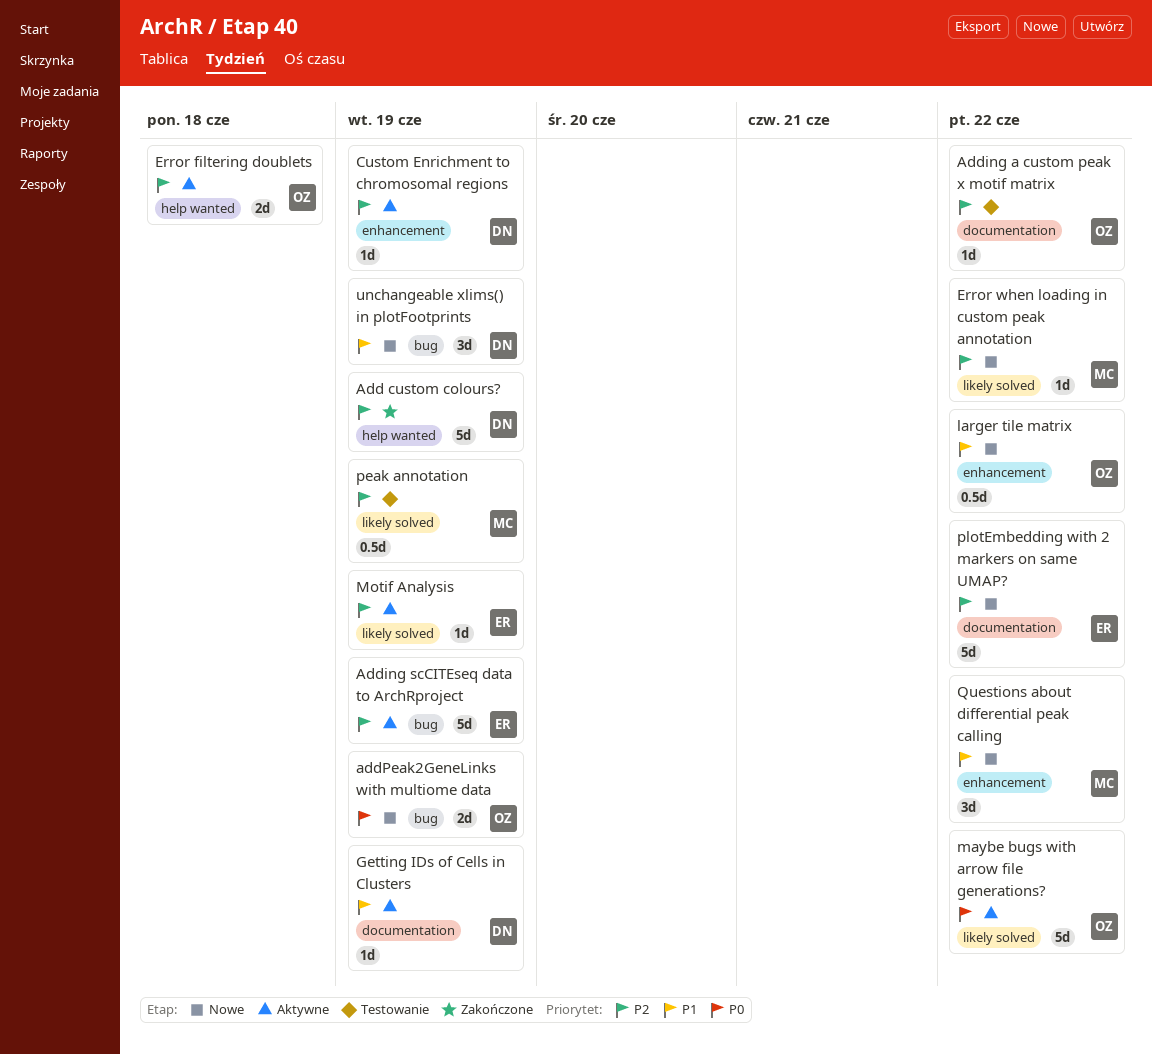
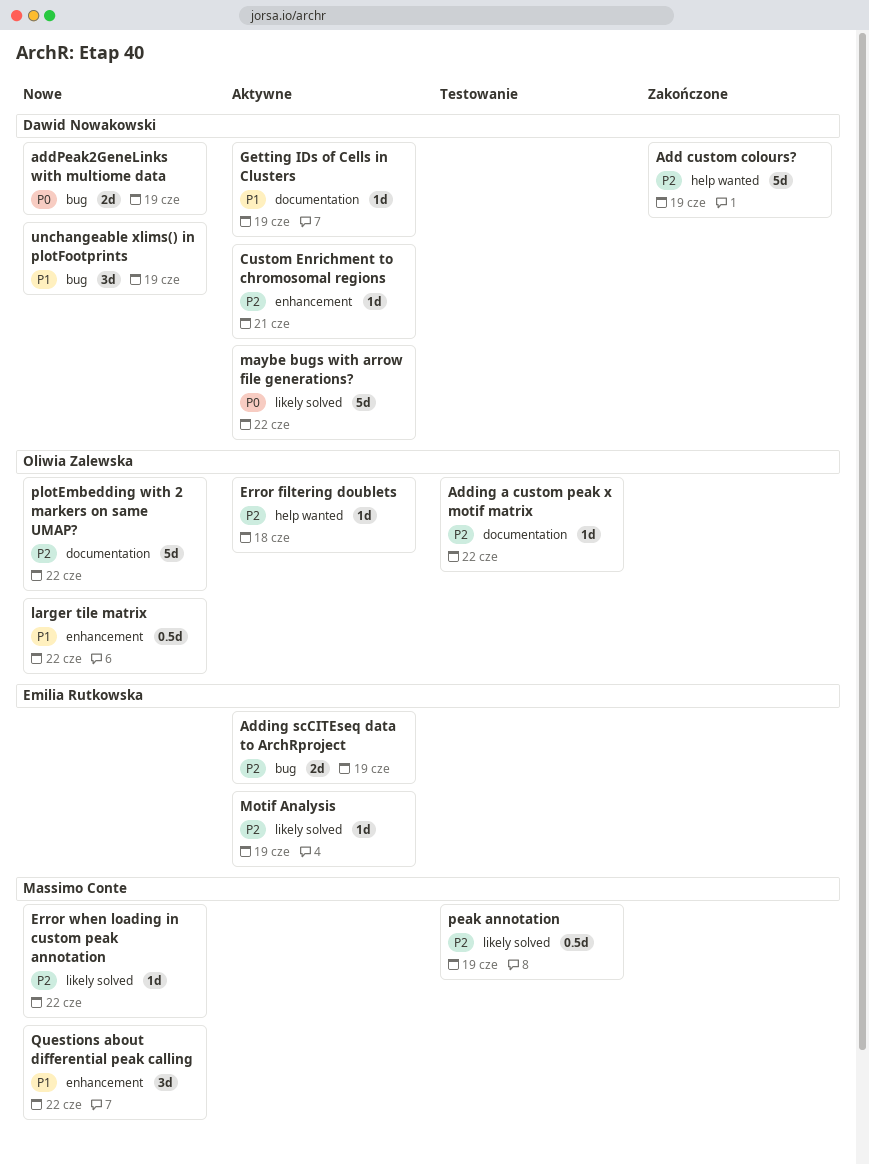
Adding scCITEseq data to ArchRproject, estimate: 5d -> 2d
addPeak2GeneLinks with multiome data, owner: Oliwia Zalewska -> Dawid Nowakowski
Custom Enrichment to chromosomal regions, due: Jun 19 -> Jun 21
Error filtering doublets, estimate: 2d -> 1d
maybe bugs with arrow file generations?, owner: Oliwia Zalewska -> Dawid Nowakowski
plotEmbedding with 2 markers on same UMAP?, owner: Emilia Rutkowska -> Oliwia Zalewska

